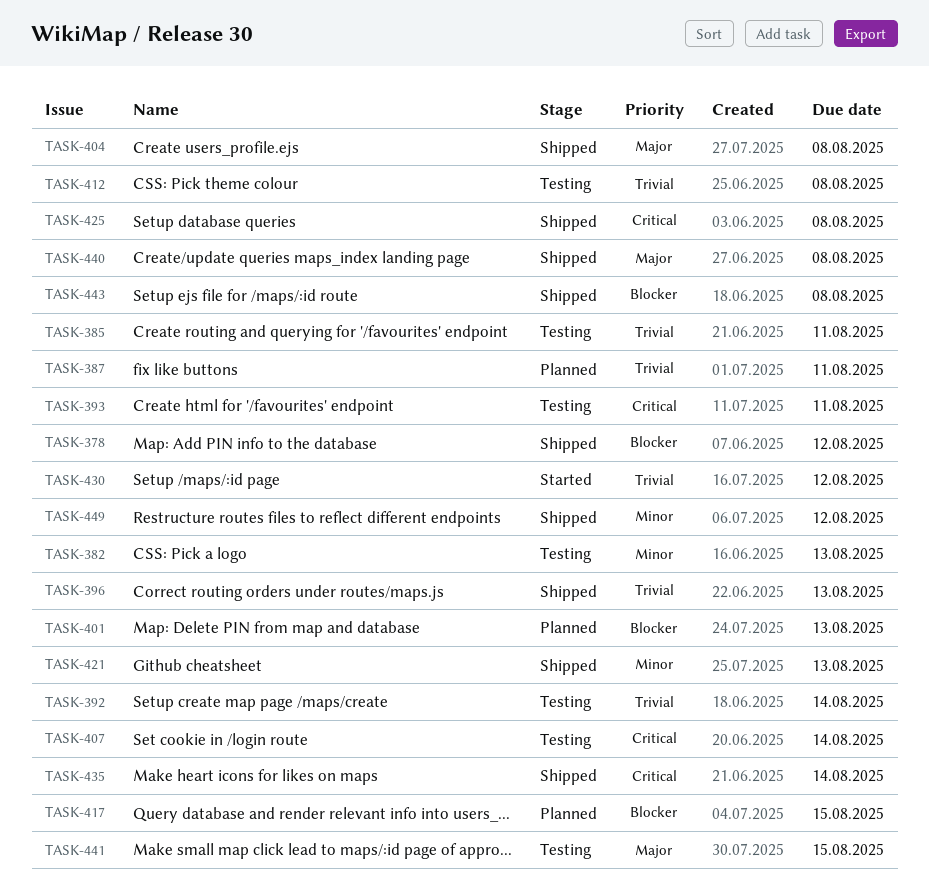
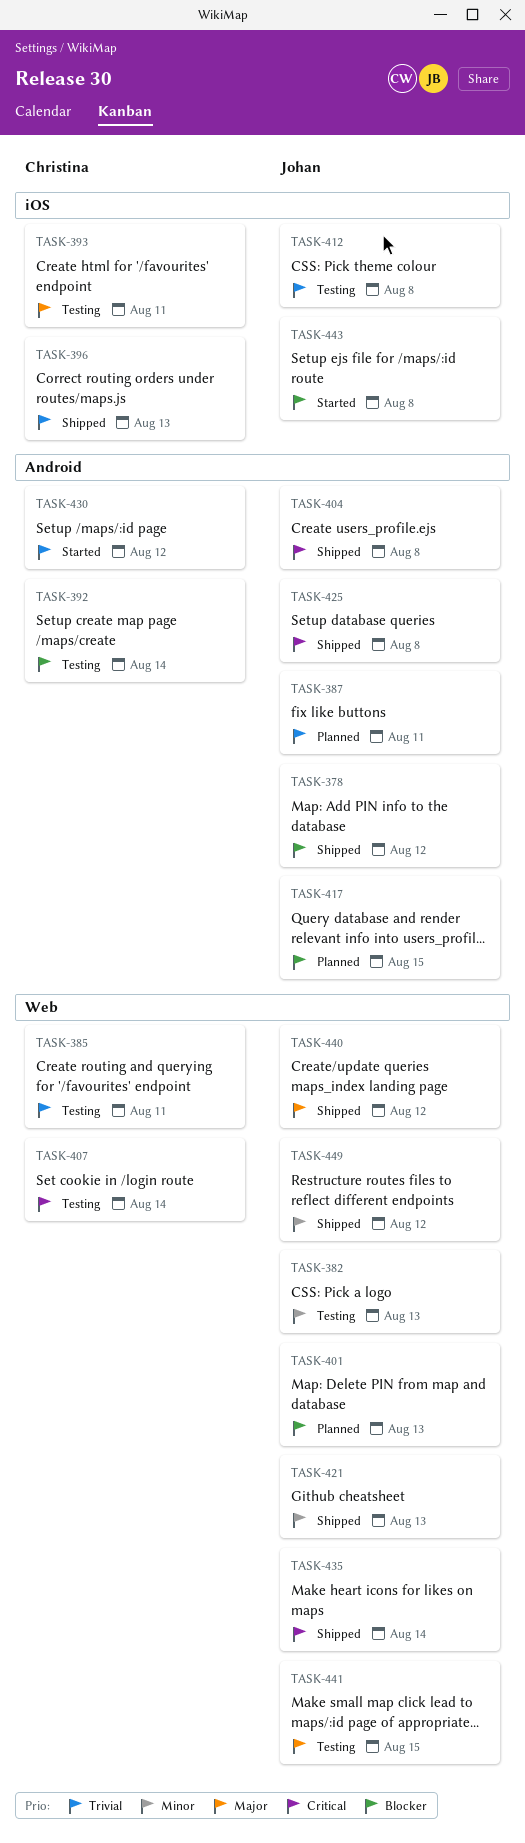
TASK-392, priority: Trivial -> Blocker
TASK-393, priority: Critical -> Major
TASK-404, priority: Major -> Critical
TASK-440, due: Aug 8 -> Aug 12
TASK-443, status: Shipped -> Started

